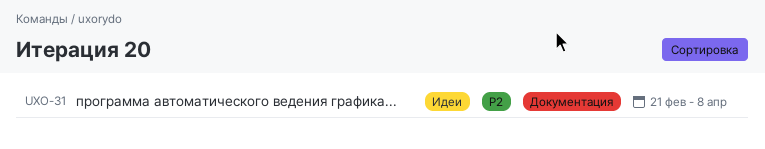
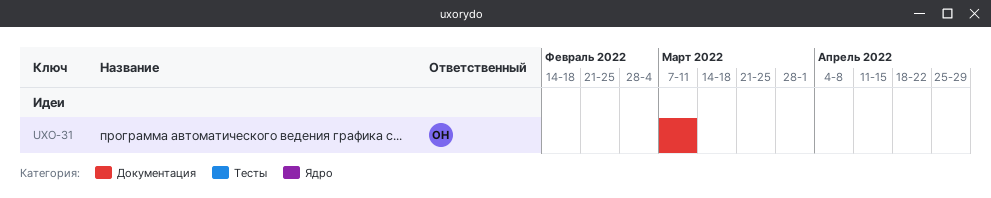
UXO-31, start: Feb 21 -> Mar 7
UXO-31, due: Apr 8 -> Mar 11

